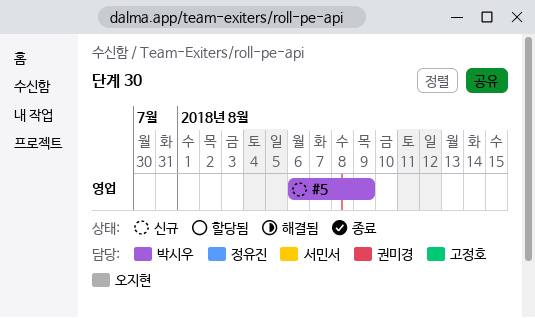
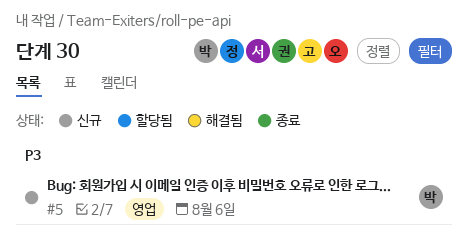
#5, due: Aug 9 -> Aug 6

